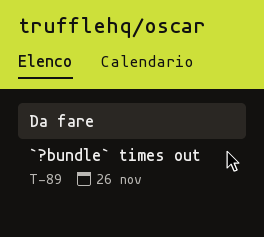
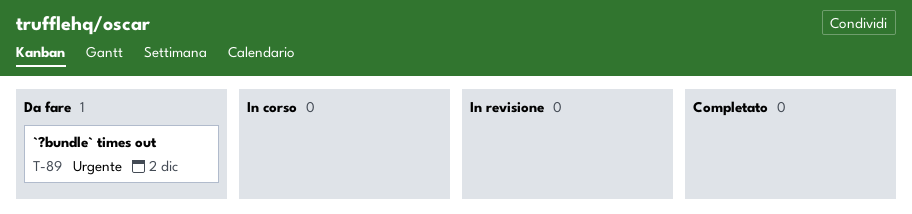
T-89, due: Nov 26 -> Dec 2

